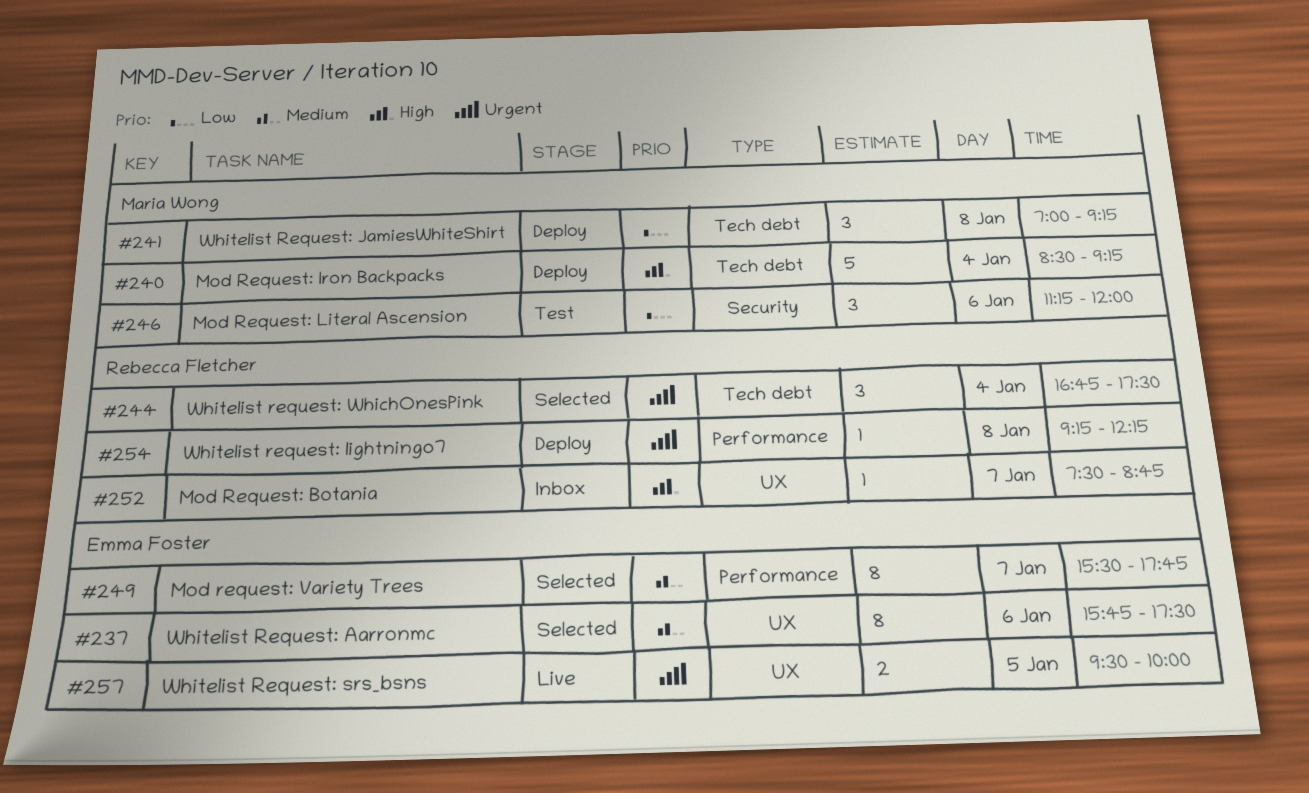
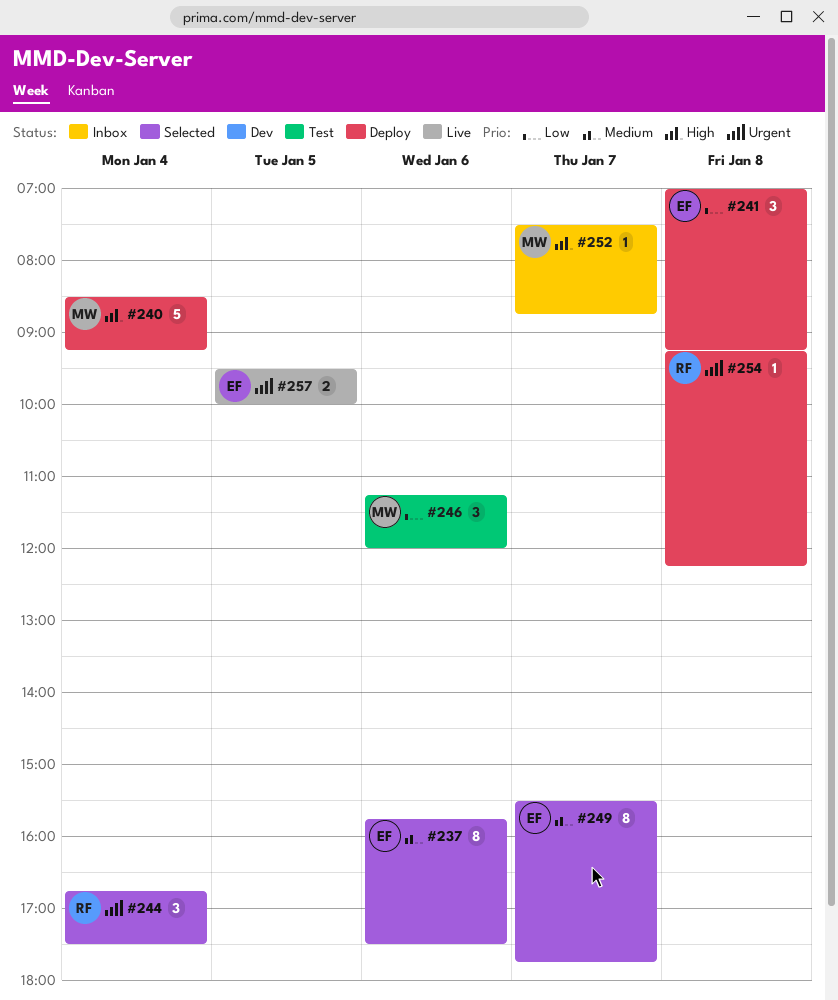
#241, owner: Maria Wong -> Emma Foster
#252, owner: Rebecca Fletcher -> Maria Wong

